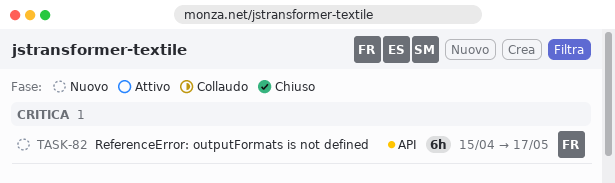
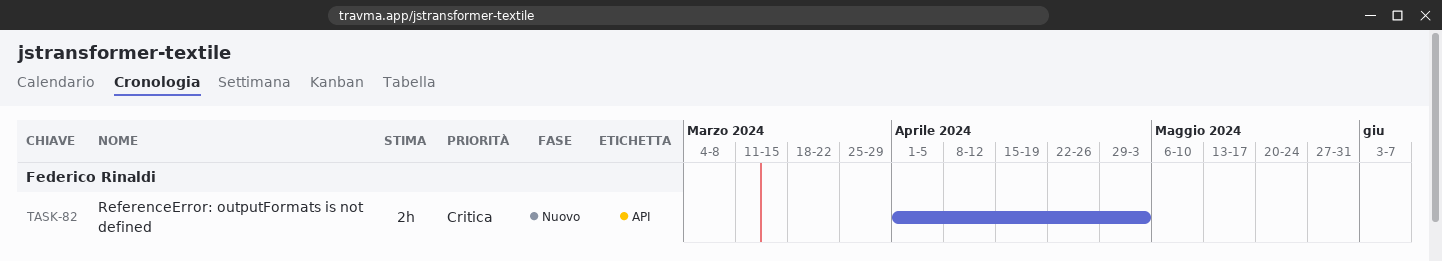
TASK-82, estimate: 6h -> 2h
TASK-82, start: Apr 15 -> Apr 1
TASK-82, due: May 17 -> May 3

